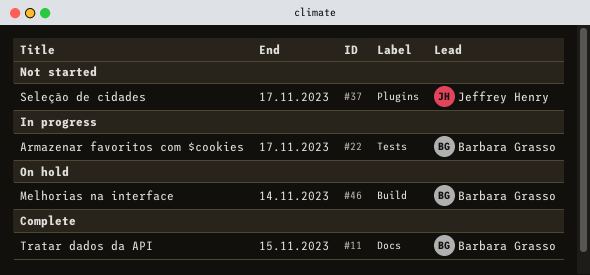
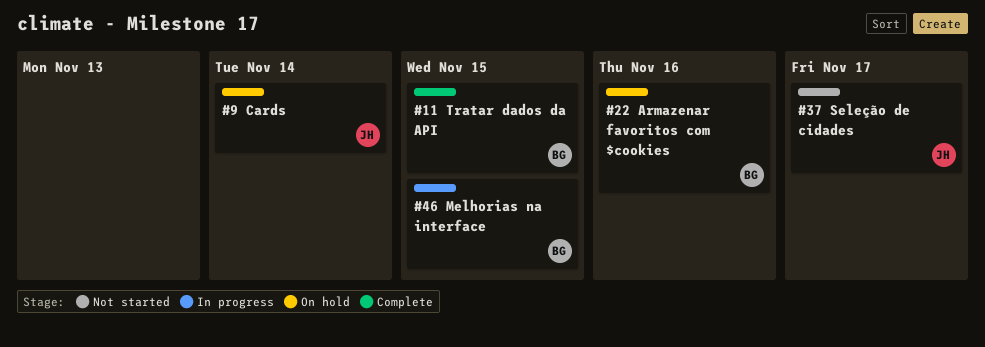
#9: none -> present
#22, status: In progress -> On hold
#22, due: Nov 17 -> Nov 16
#46, status: On hold -> In progress
#46, due: Nov 14 -> Nov 15

